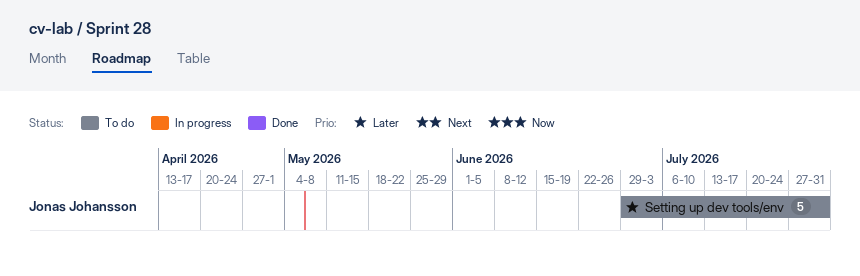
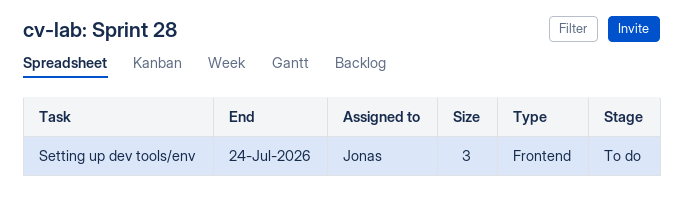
Setting up dev tools/env, estimate: 5 -> 3
Setting up dev tools/env, due: Jul 31 -> Jul 24

